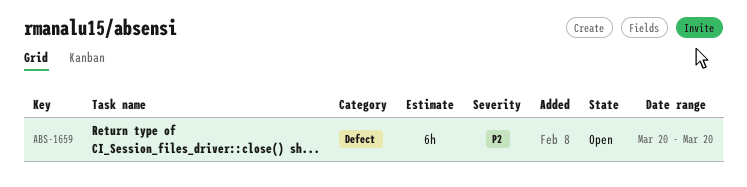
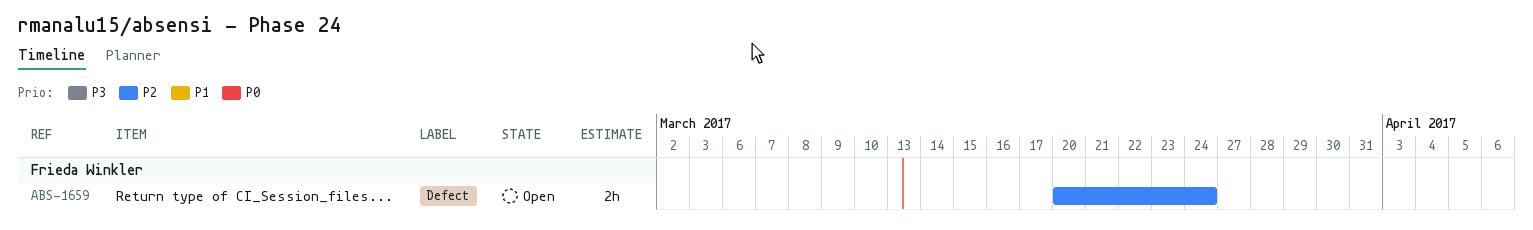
ABS-1659, estimate: 6h -> 2h
ABS-1659, due: Mar 20 -> Mar 24

